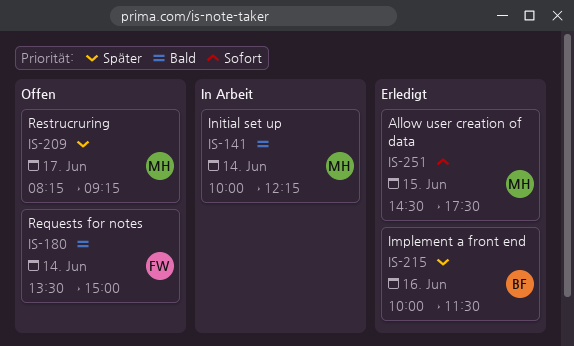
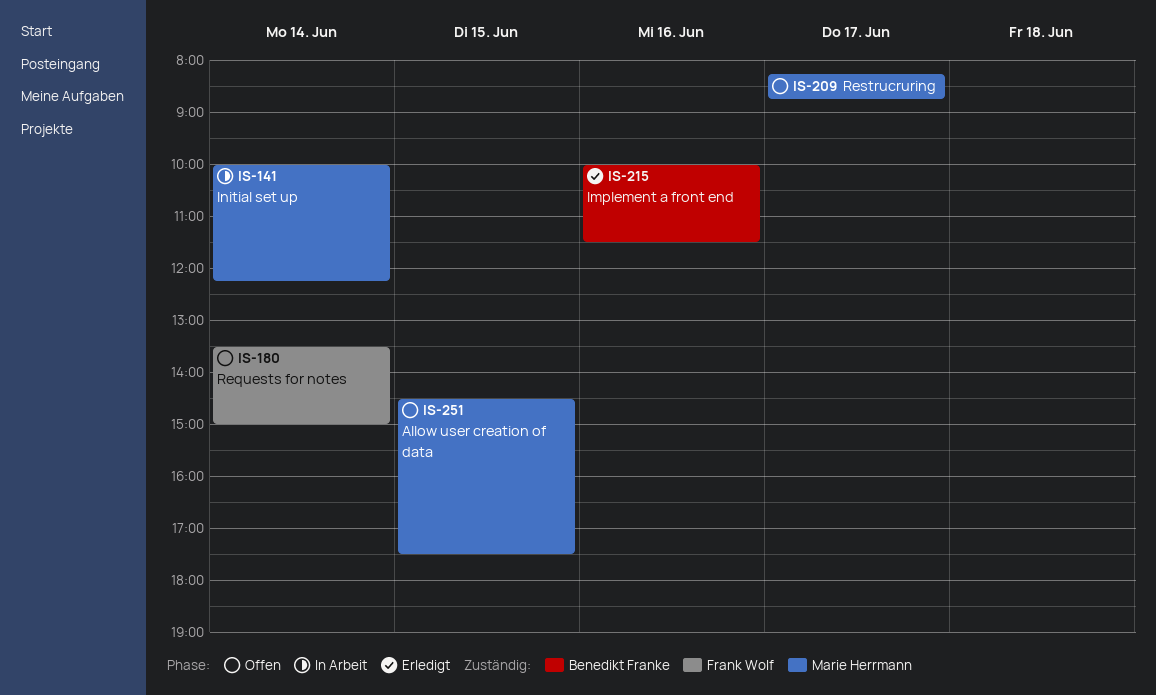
IS-209, ends: 09:15 -> 08:45
IS-251, status: Erledigt -> Offen

